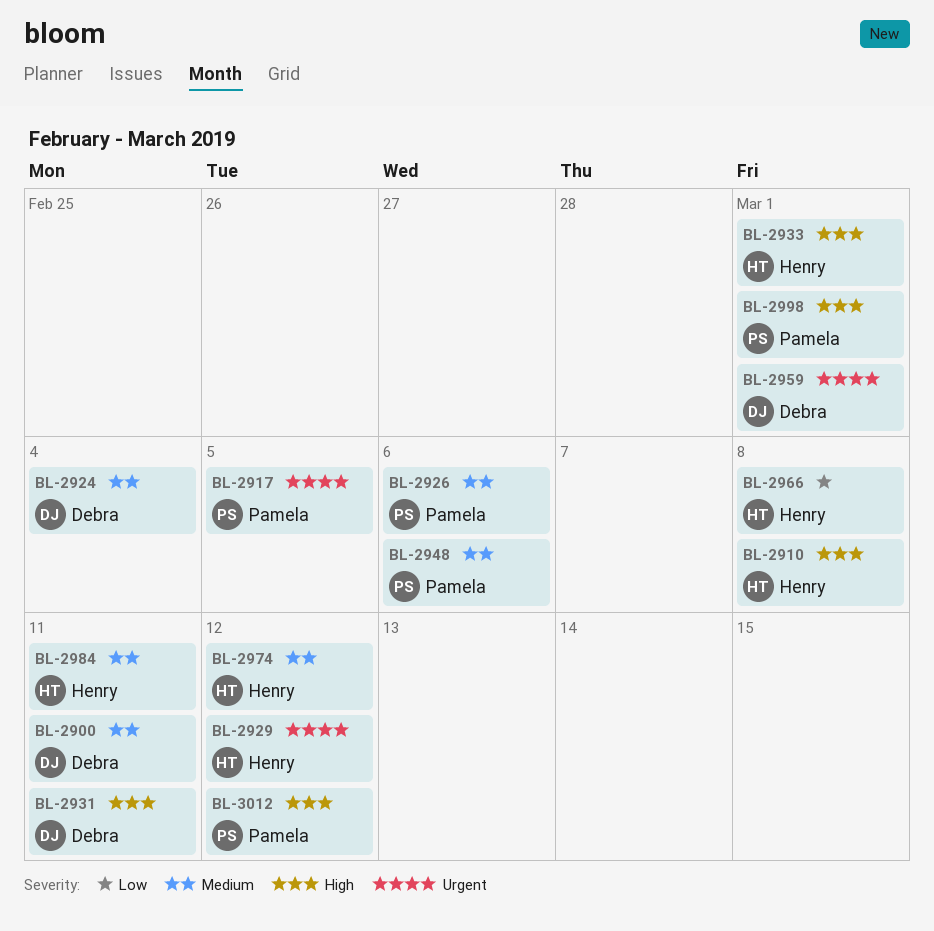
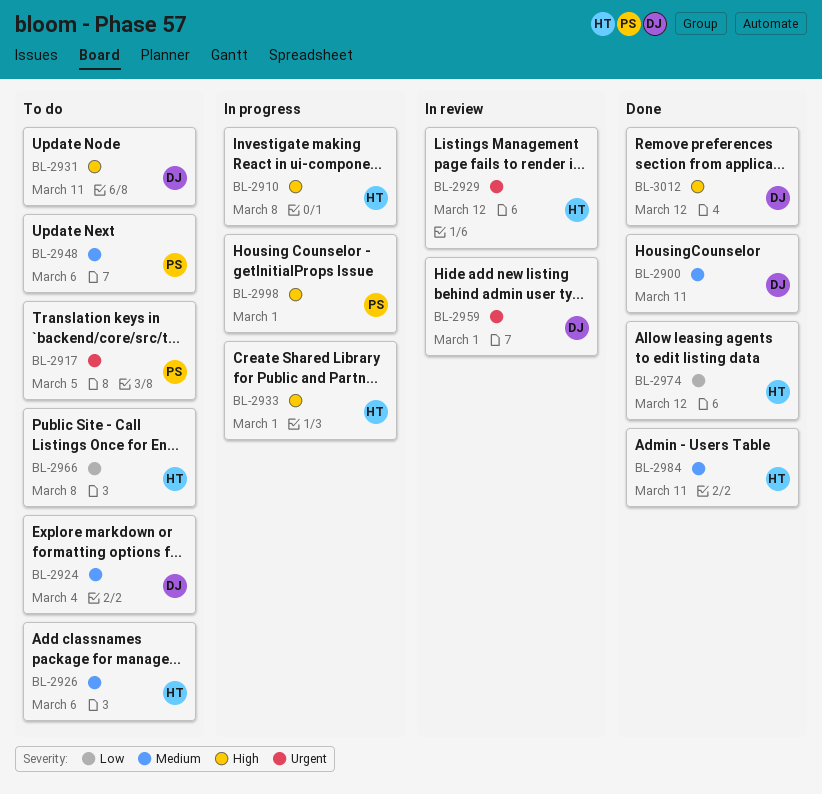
BL-2926, owner: Pamela -> Henry
BL-2974, priority: Medium -> Low
BL-3012, owner: Pamela -> Debra

